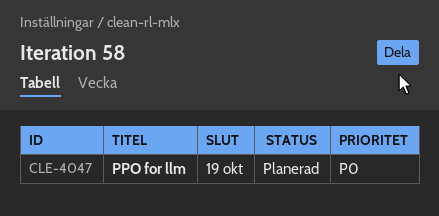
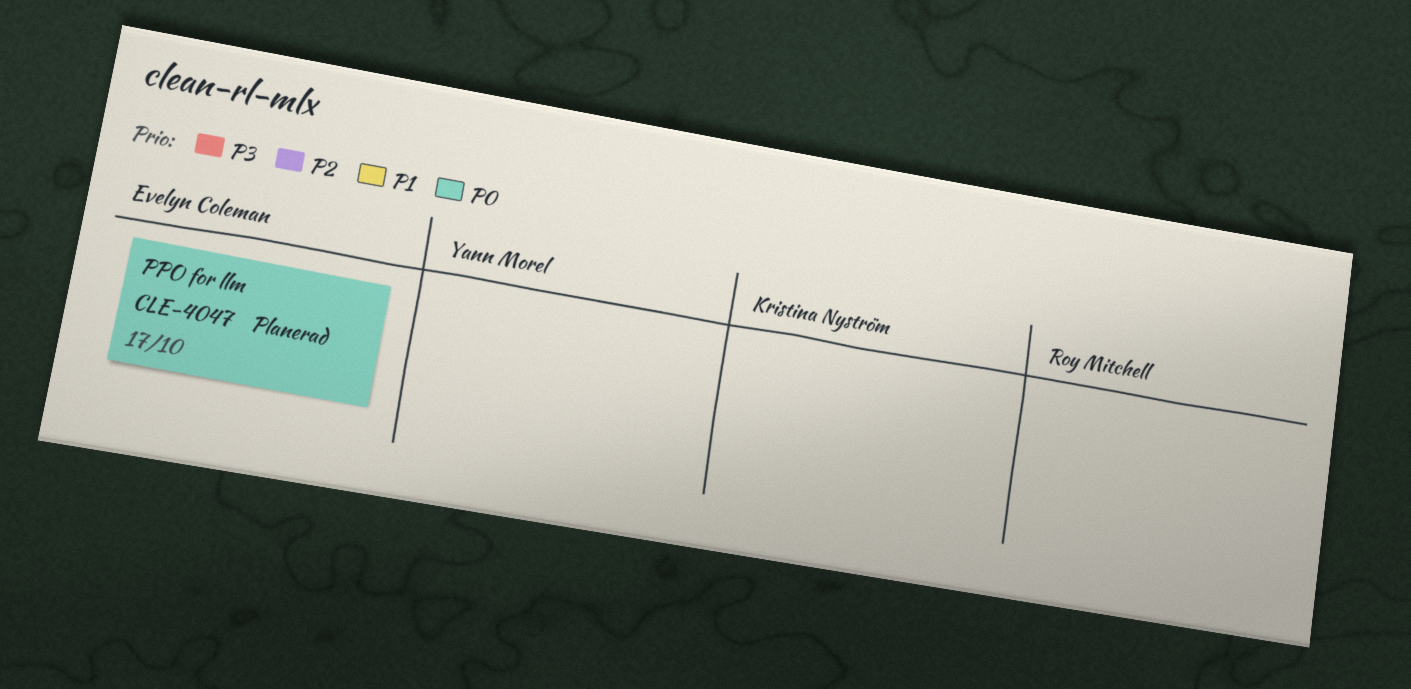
CLE-4047, due: Oct 19 -> Oct 17

